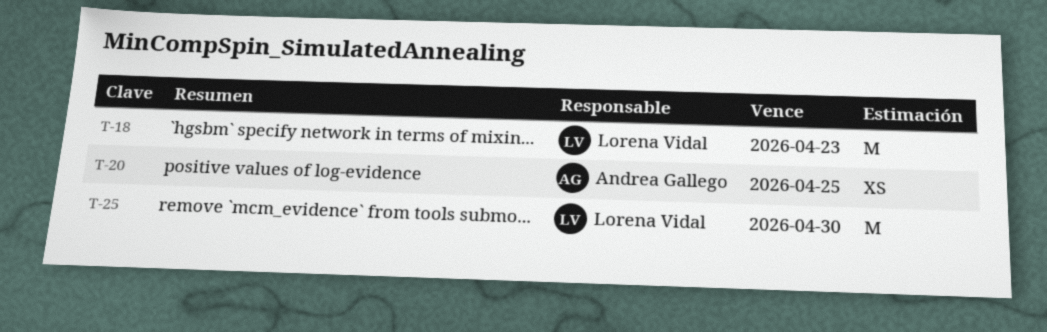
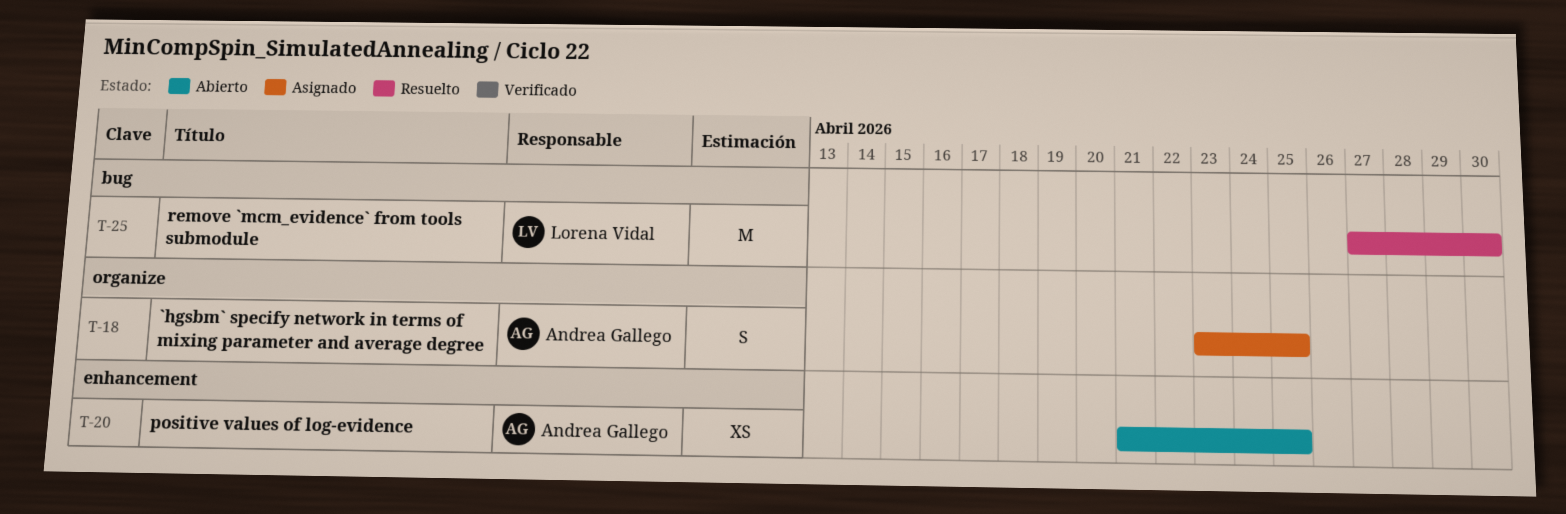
T-18, owner: Lorena Vidal -> Andrea Gallego
T-18, estimate: M -> S
T-18, due: Apr 23 -> Apr 25

